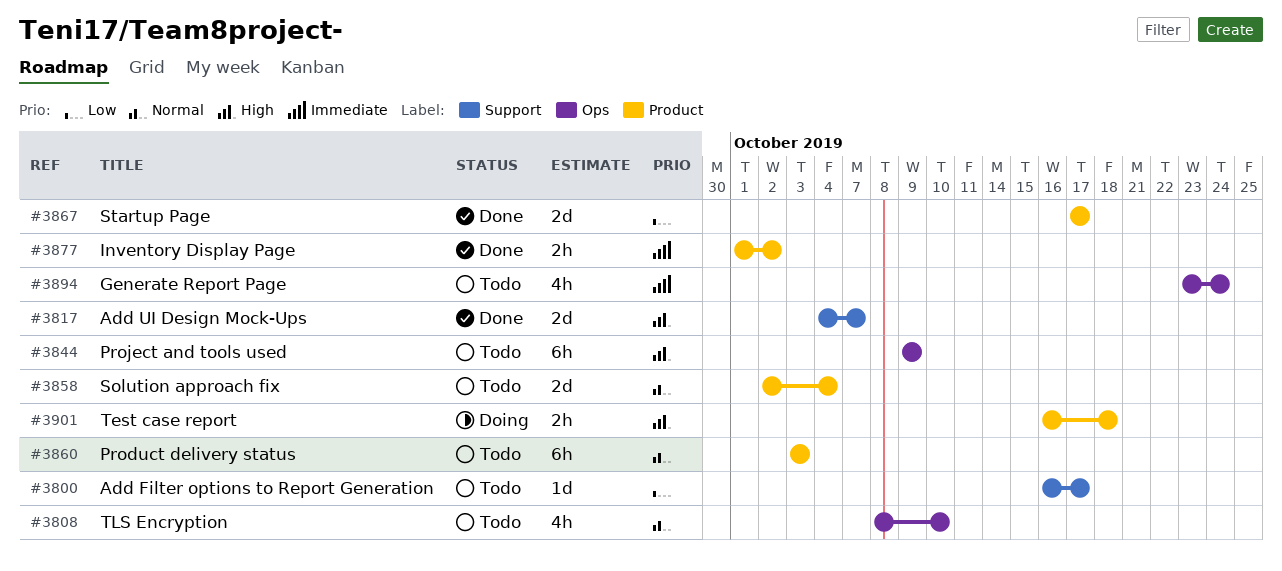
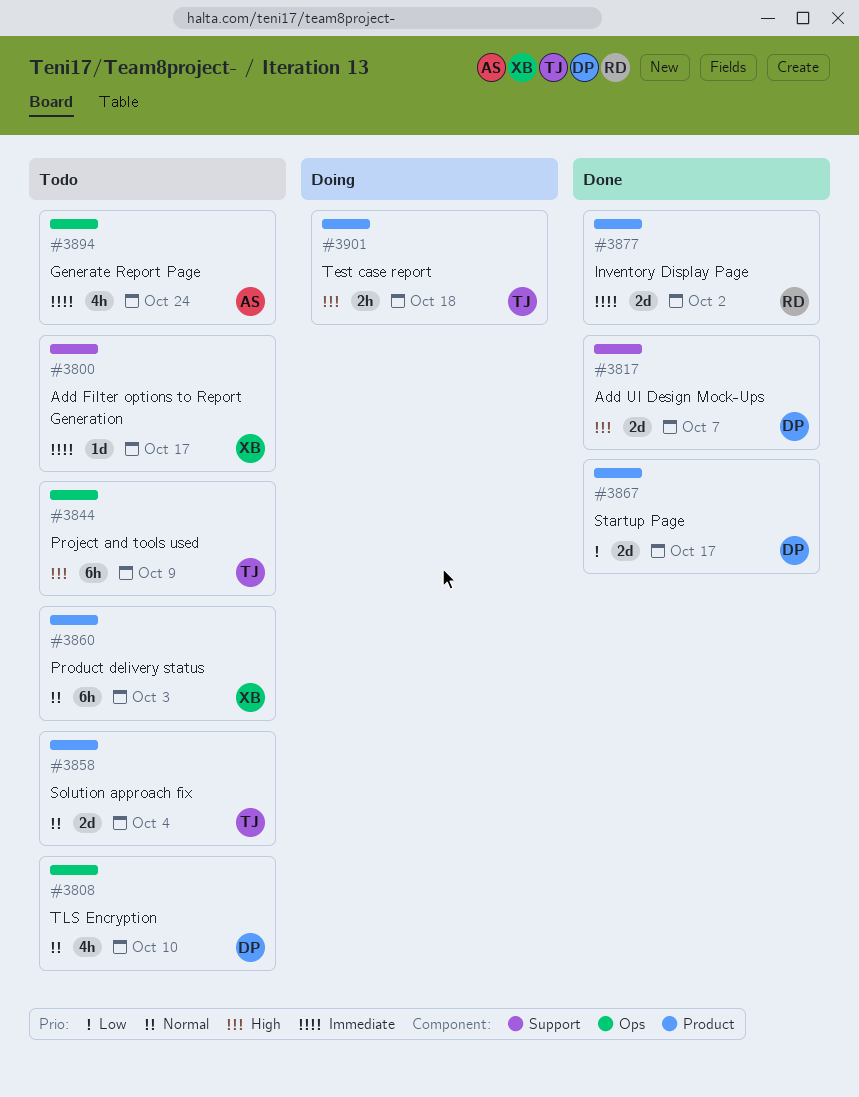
#3800, priority: Low -> Immediate
#3877, estimate: 2h -> 2d

